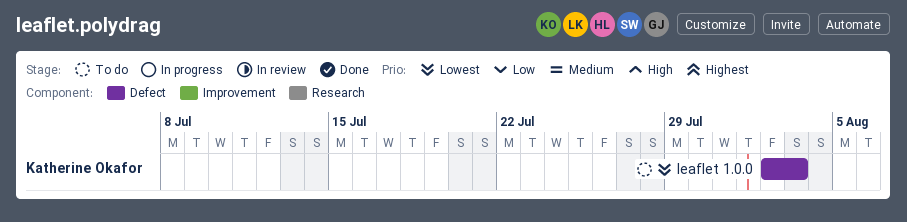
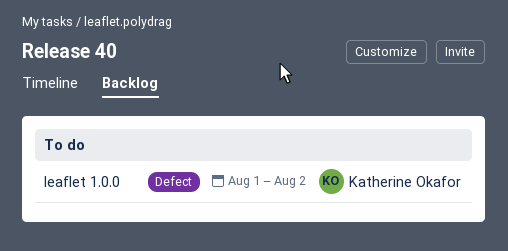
leaflet 1.0.0, start: Aug 2 -> Aug 1
leaflet 1.0.0, due: Aug 3 -> Aug 2

